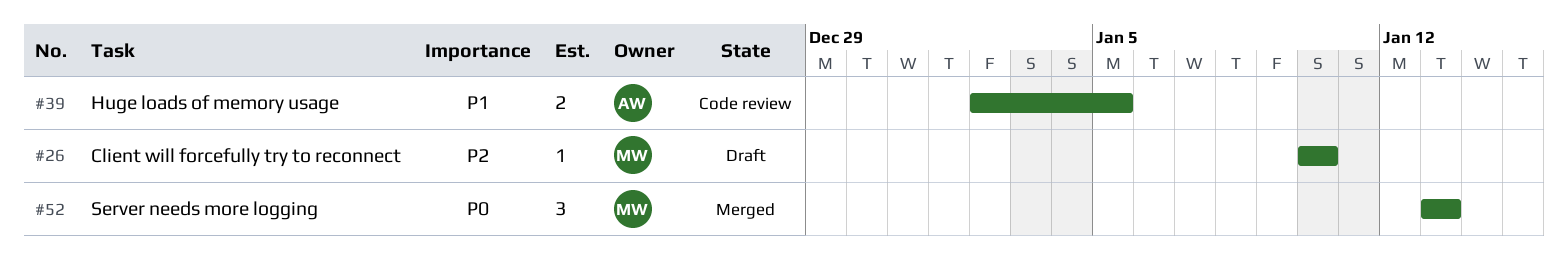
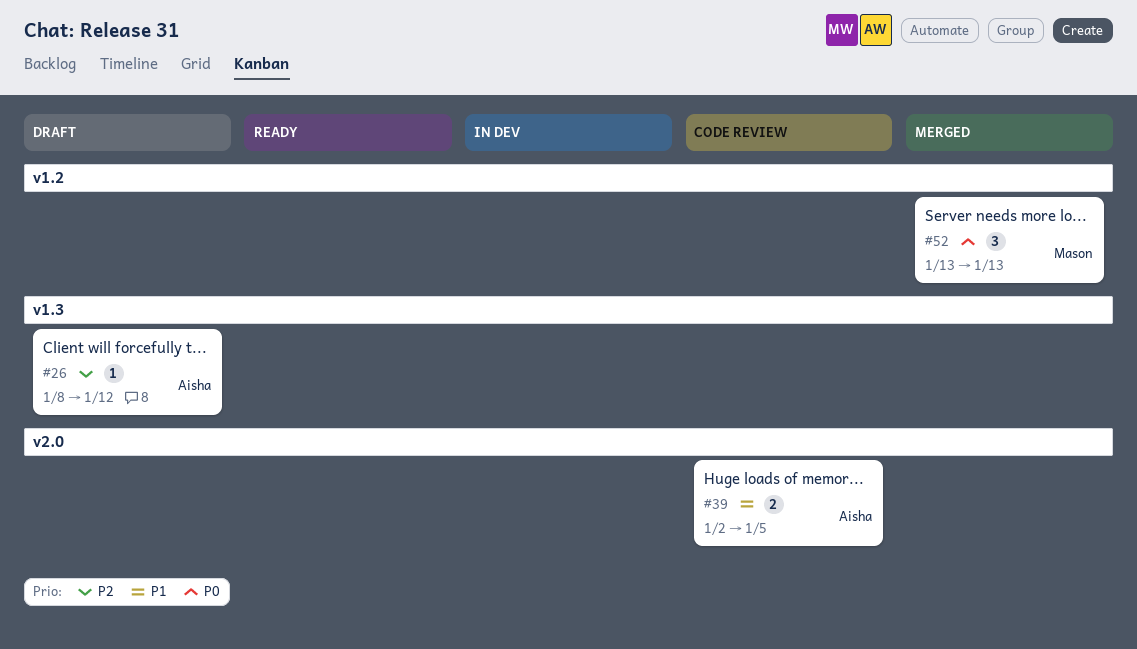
#26, owner: Mason -> Aisha
#26, start: Jan 10 -> Jan 8
#26, due: Jan 10 -> Jan 12

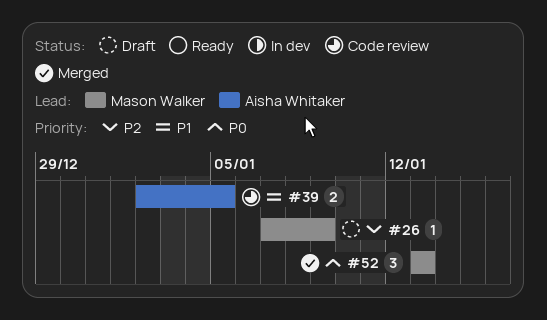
#26, owner: Aisha Whitaker -> Mason Walker
#26, start: Jan 8 -> Jan 7
#26, due: Jan 12 -> Jan 9

